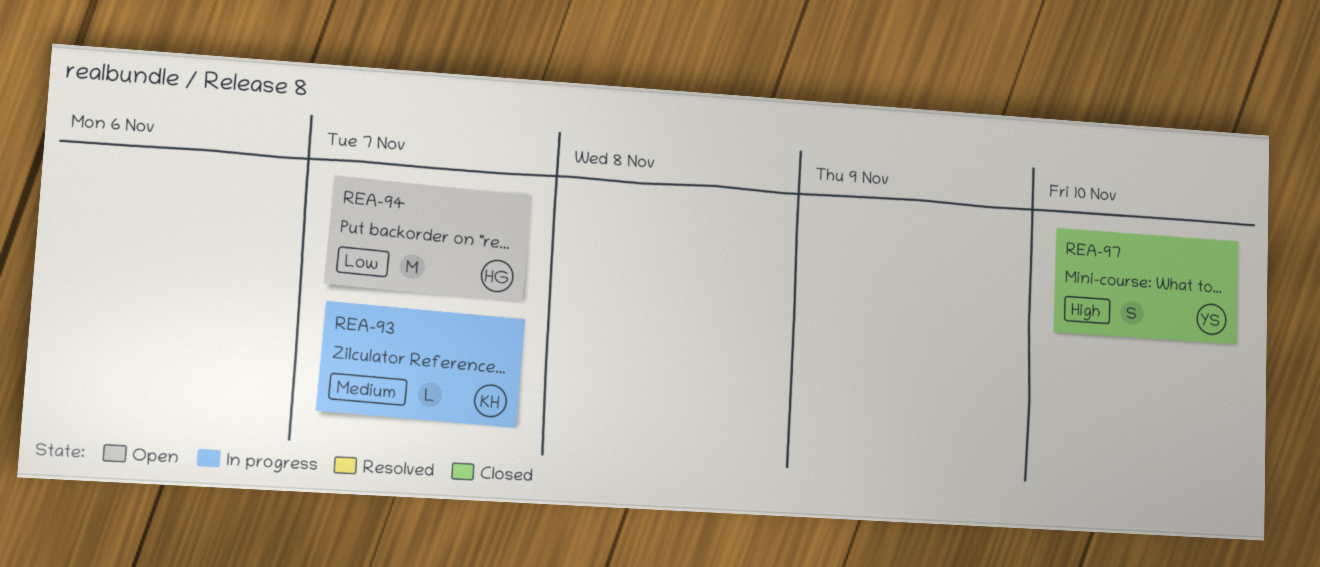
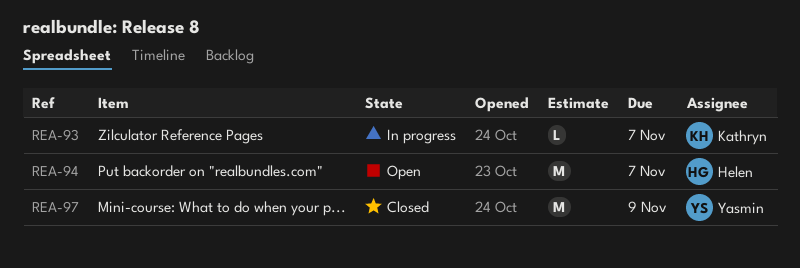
REA-97, estimate: S -> M
REA-97, due: Nov 10 -> Nov 9

